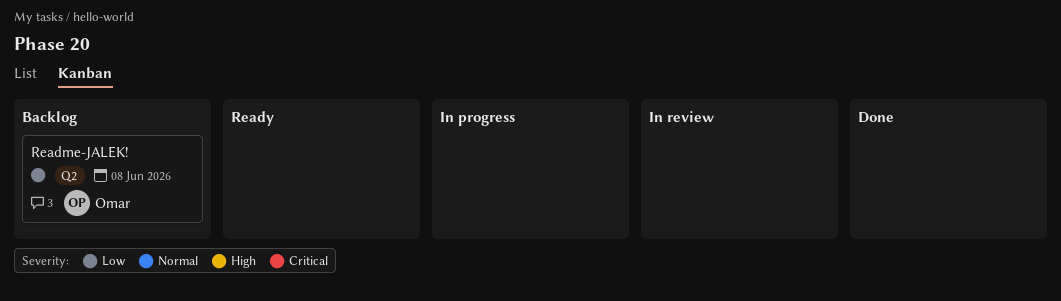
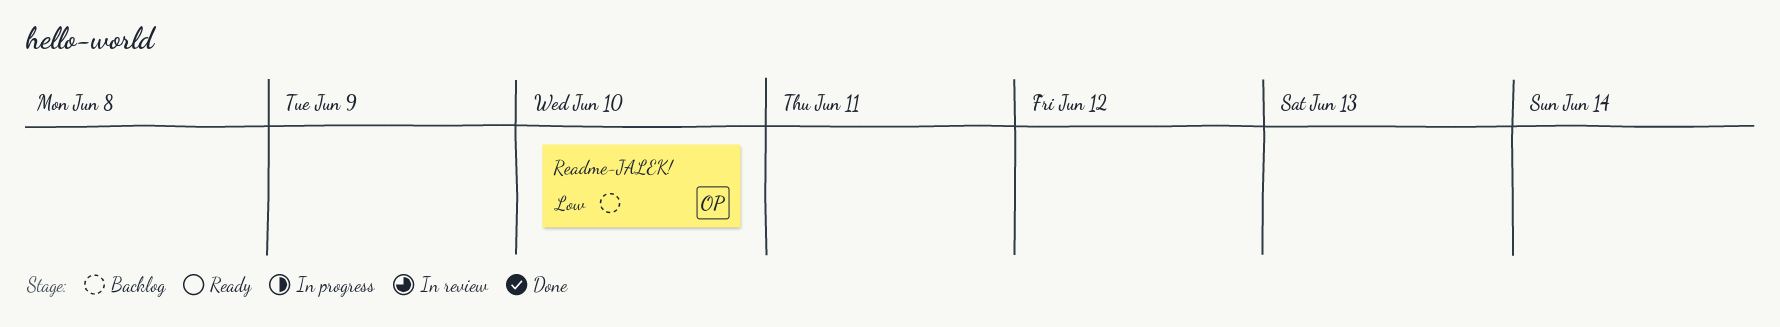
Readme-JALEK!, due: Jun 8 -> Jun 10

